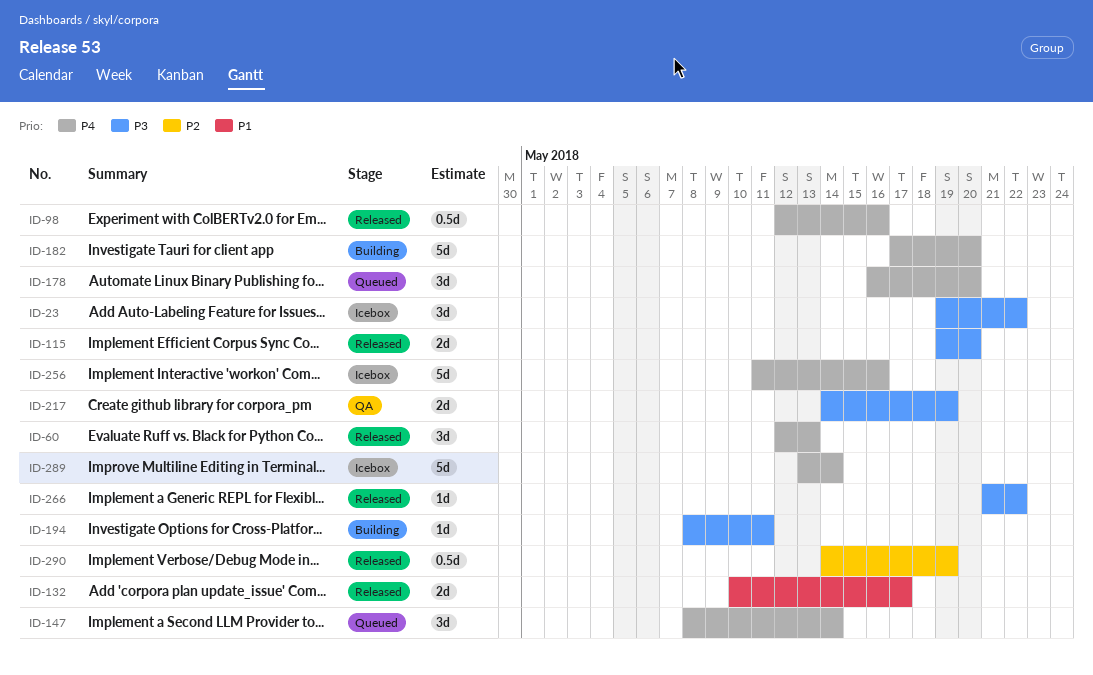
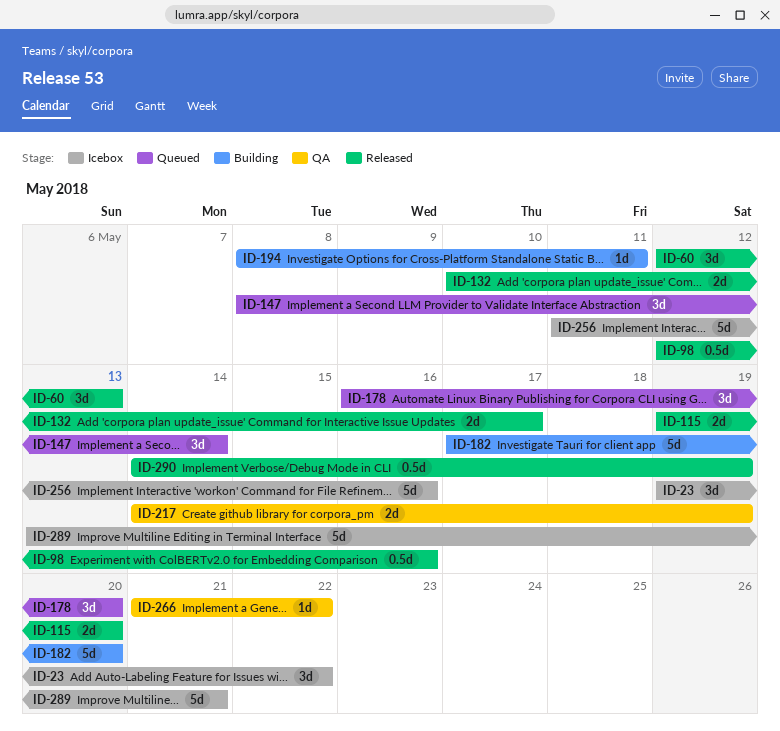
ID-266, status: Released -> QA
ID-289, due: May 14 -> May 21

